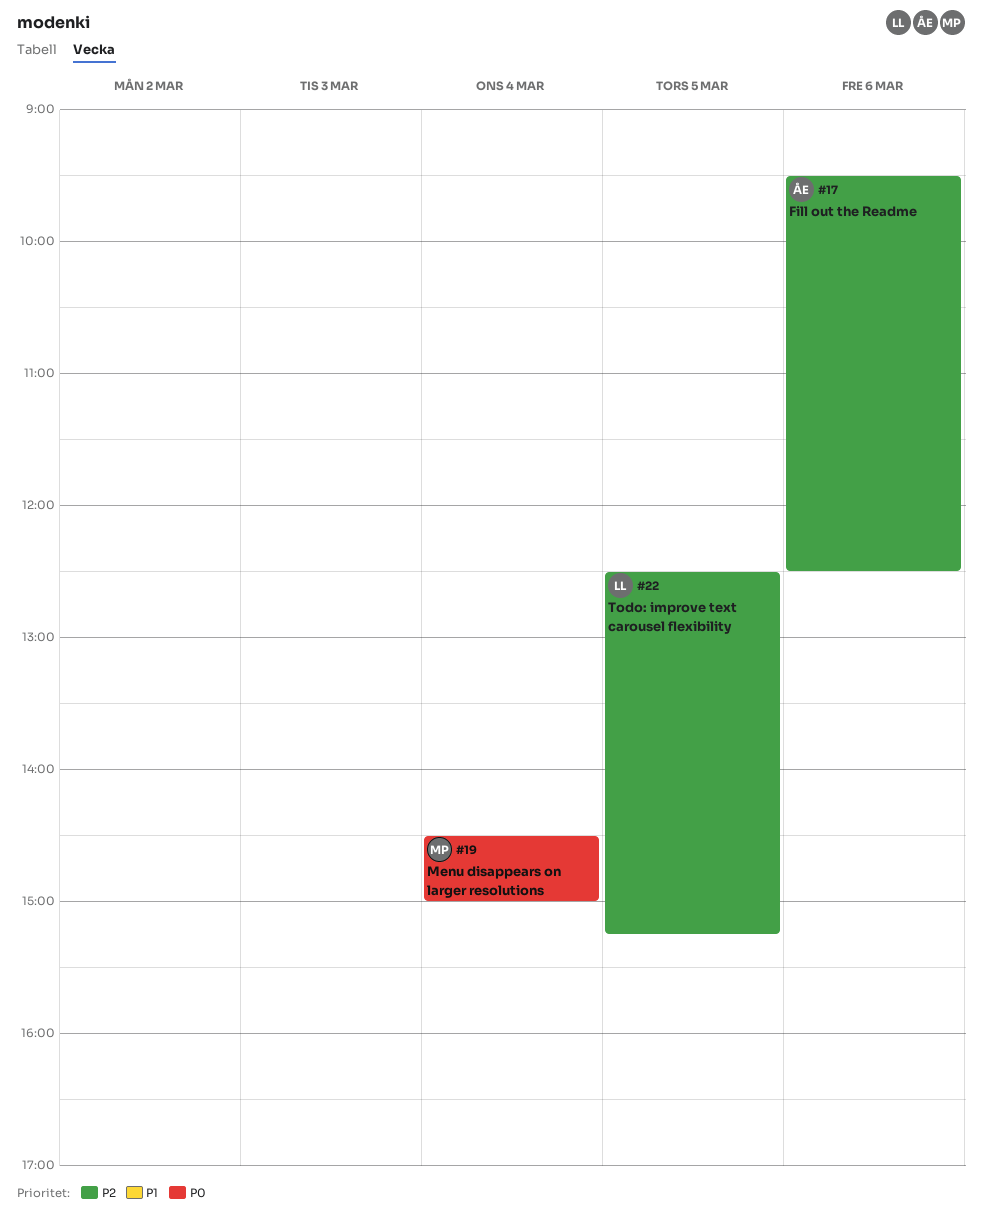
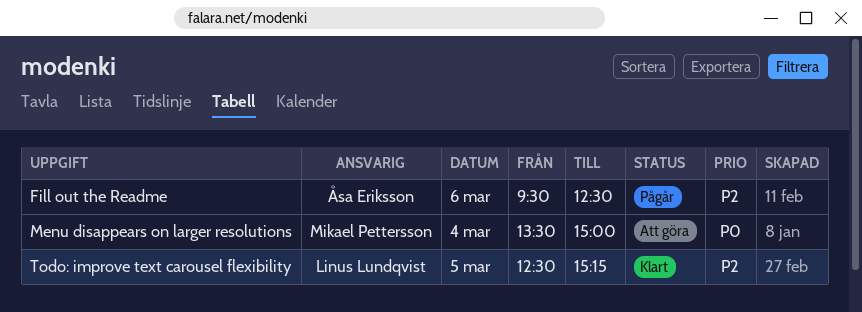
Menu disappears on larger resolutions, begins: 14:30 -> 13:30

